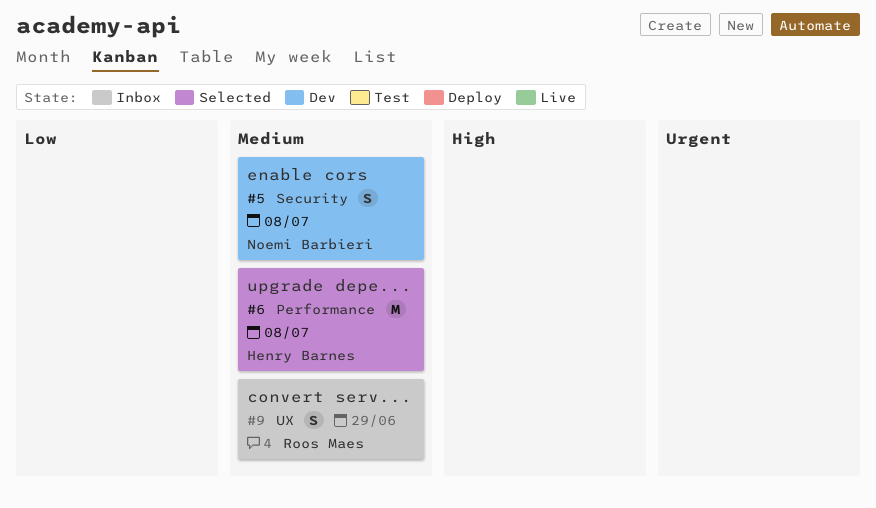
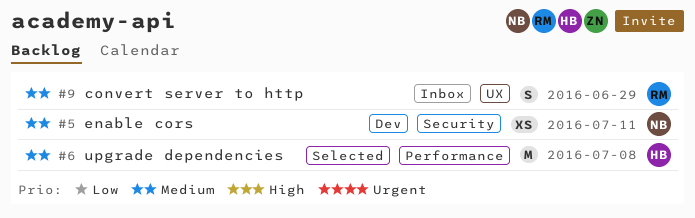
#5, estimate: S -> XS
#5, due: Jul 8 -> Jul 11

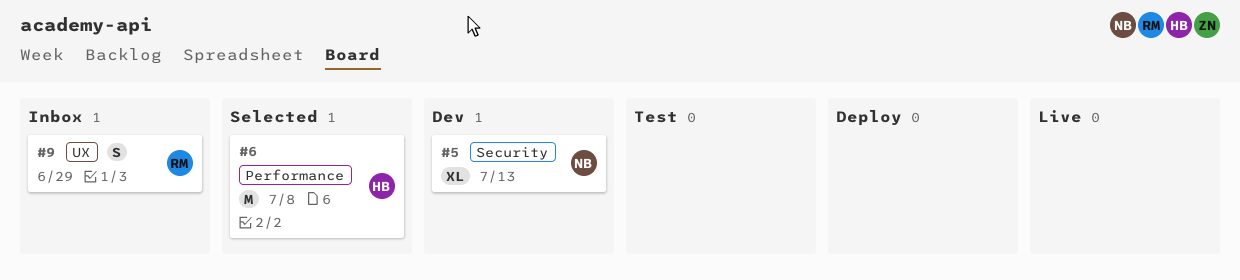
#5, estimate: XS -> XL
#5, due: Jul 11 -> Jul 13

